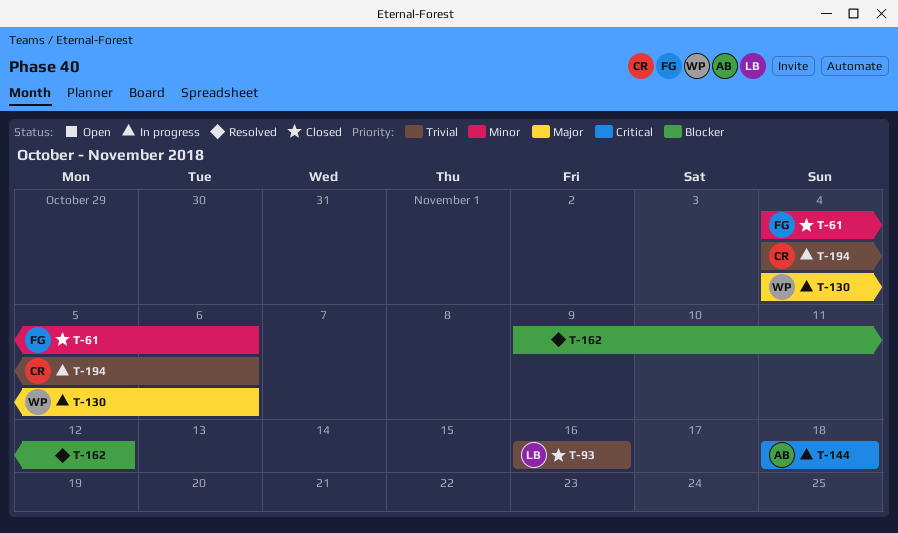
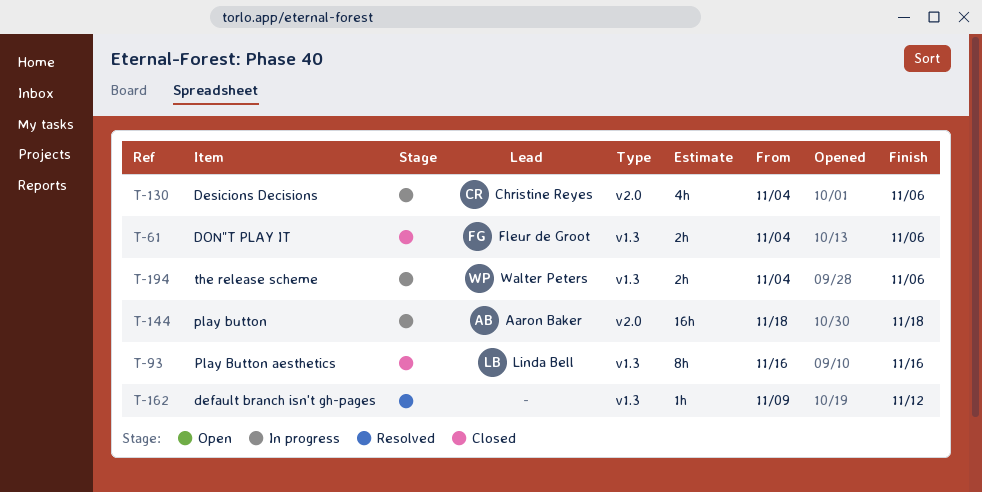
T-130, owner: Walter Peters -> Christine Reyes
T-194, owner: Christine Reyes -> Walter Peters

